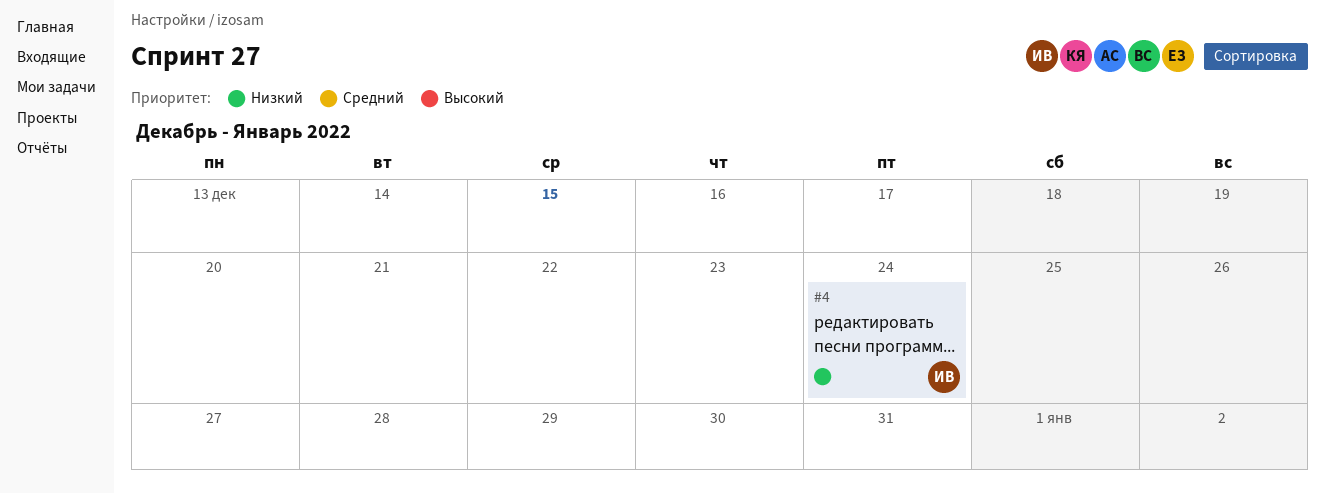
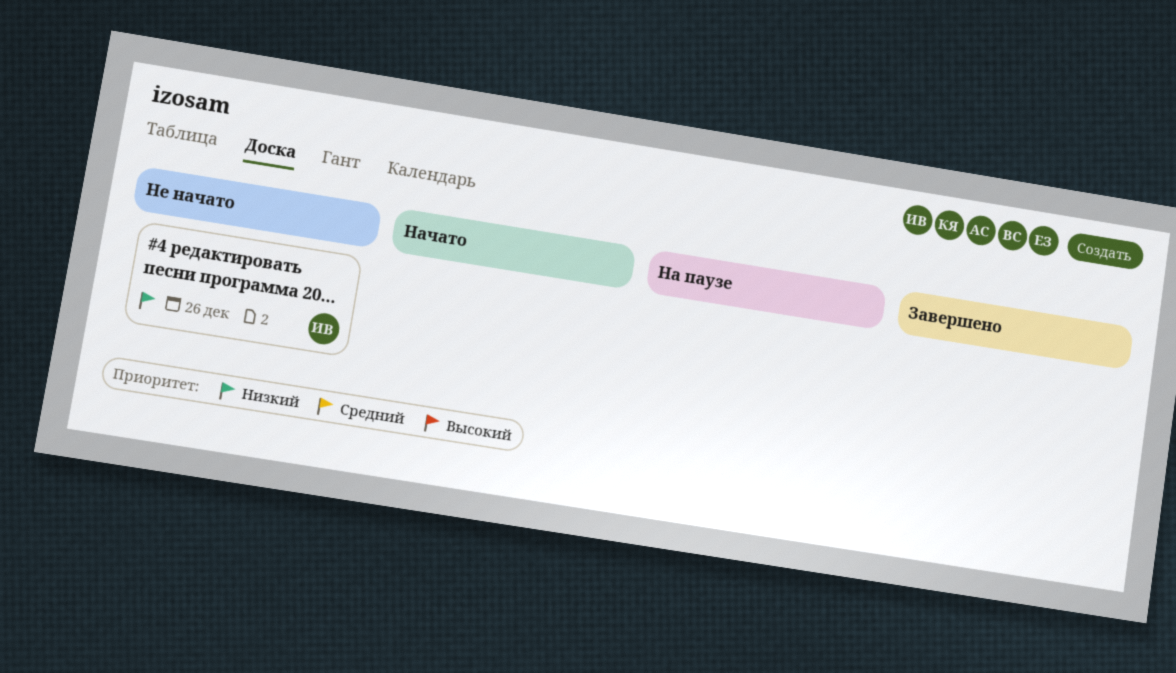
#4, due: Dec 24 -> Dec 26

